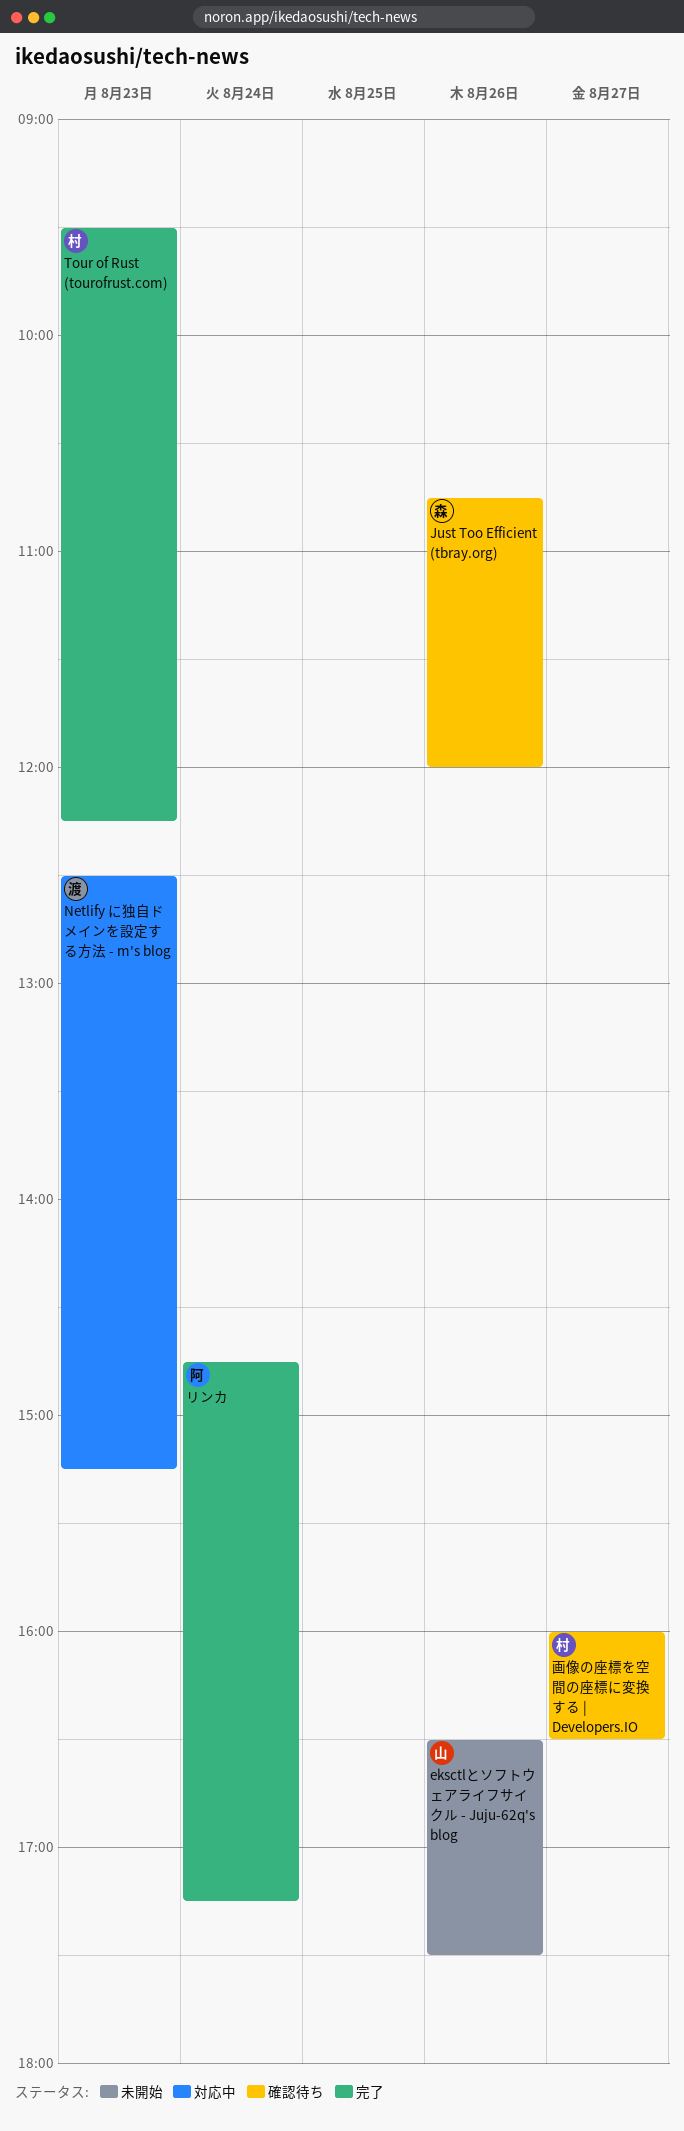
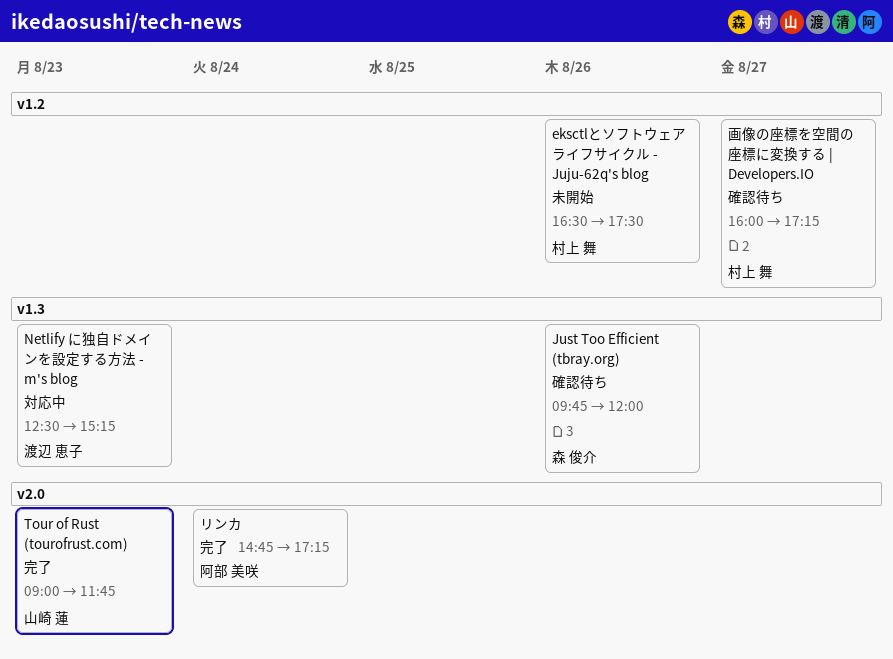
eksctlとソフトウェアライフサイクル - Juju-62q's blog, owner: 山崎 蓮 -> 村上 舞
Just Too Efficient (tbray.org), begins: 10:45 -> 09:45
Tour of Rust (tourofrust.com), owner: 村上 舞 -> 山崎 蓮
Tour of Rust (tourofrust.com), begins: 09:30 -> 09:00
Tour of Rust (tourofrust.com), ends: 12:15 -> 11:45
画像の座標を空間の座標に変換する | Developers.IO, ends: 16:30 -> 17:15

